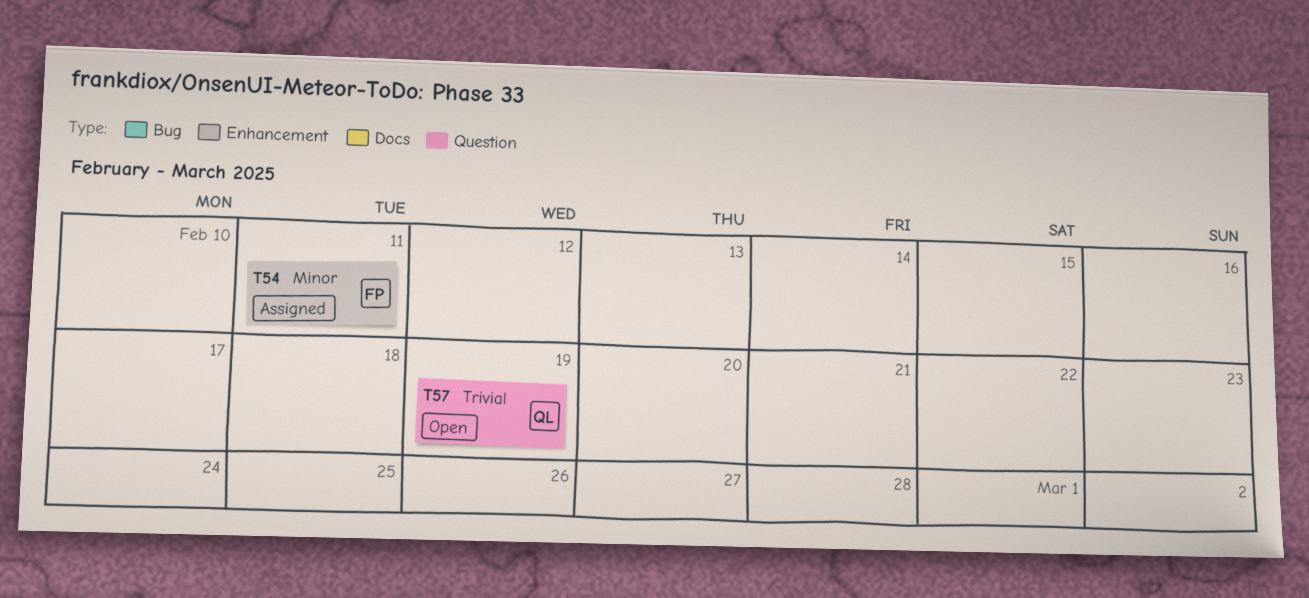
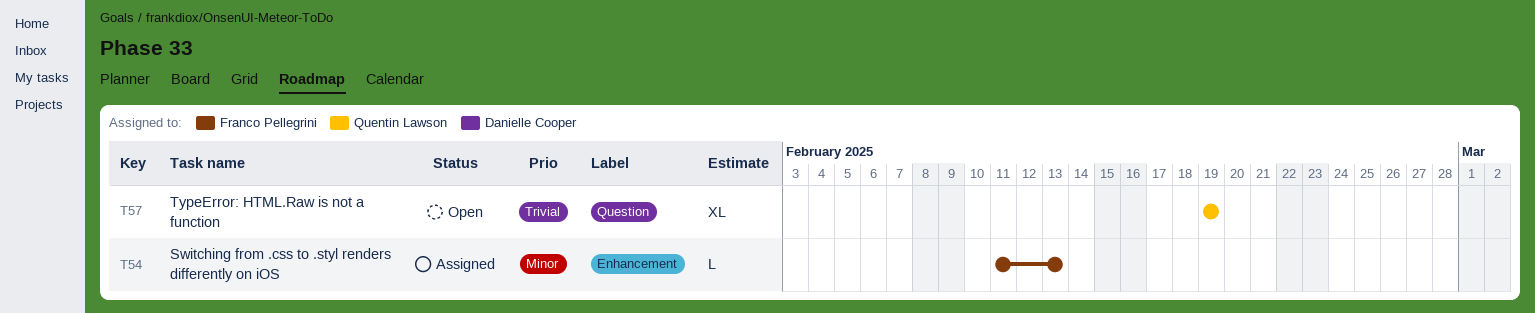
T54, due: Feb 11 -> Feb 13

